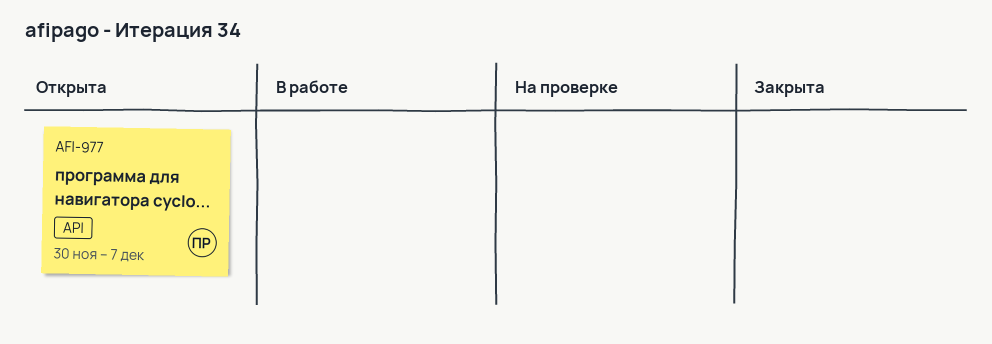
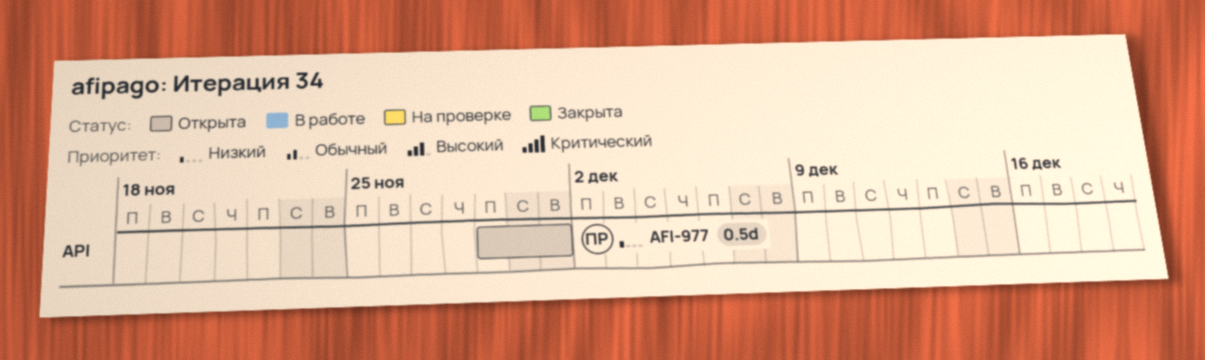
AFI-977, start: Nov 30 -> Nov 29
AFI-977, due: Dec 7 -> Dec 1

